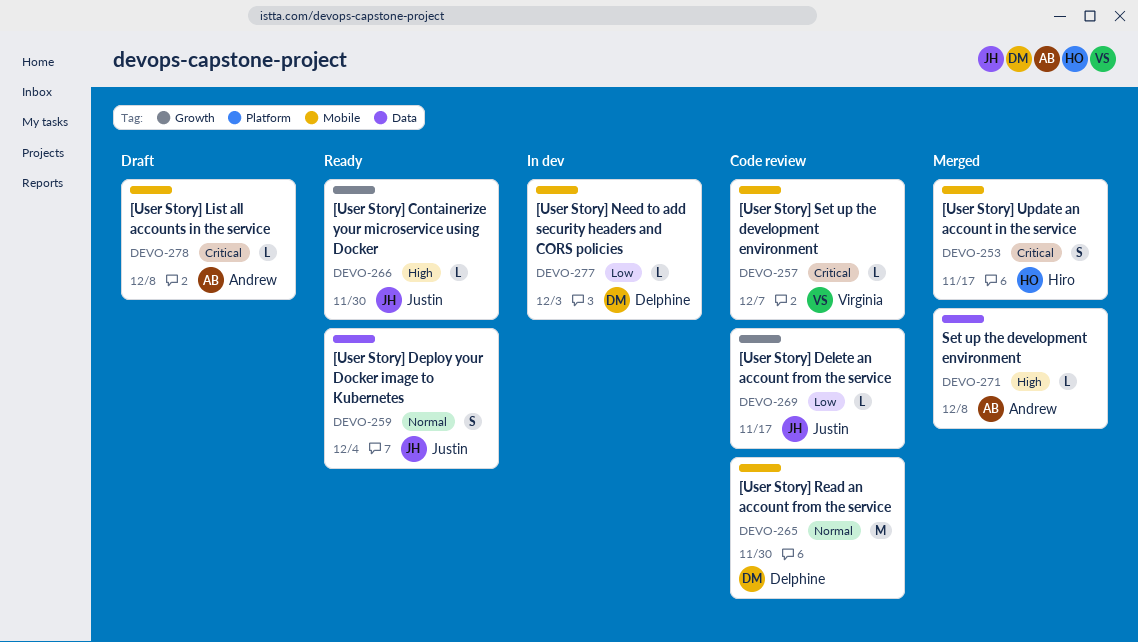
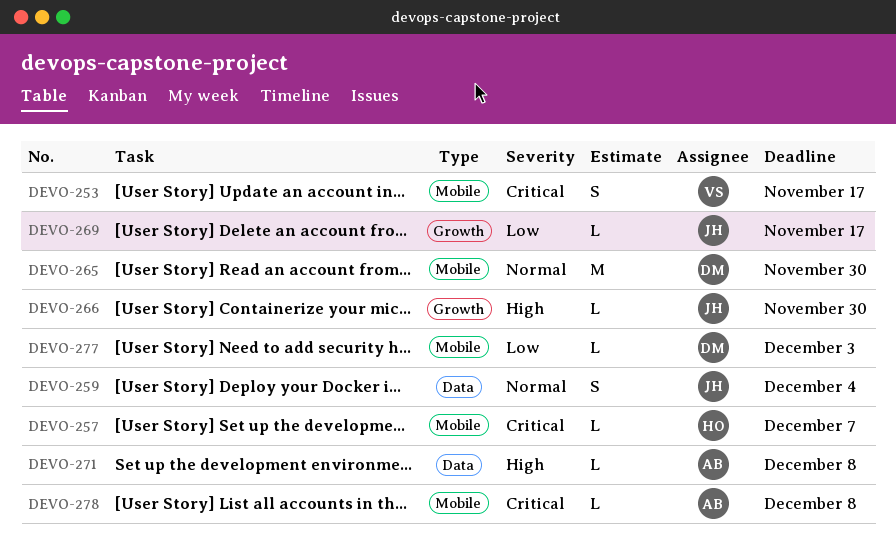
DEVO-253, owner: Hiro -> Virginia
DEVO-257, owner: Virginia -> Hiro

